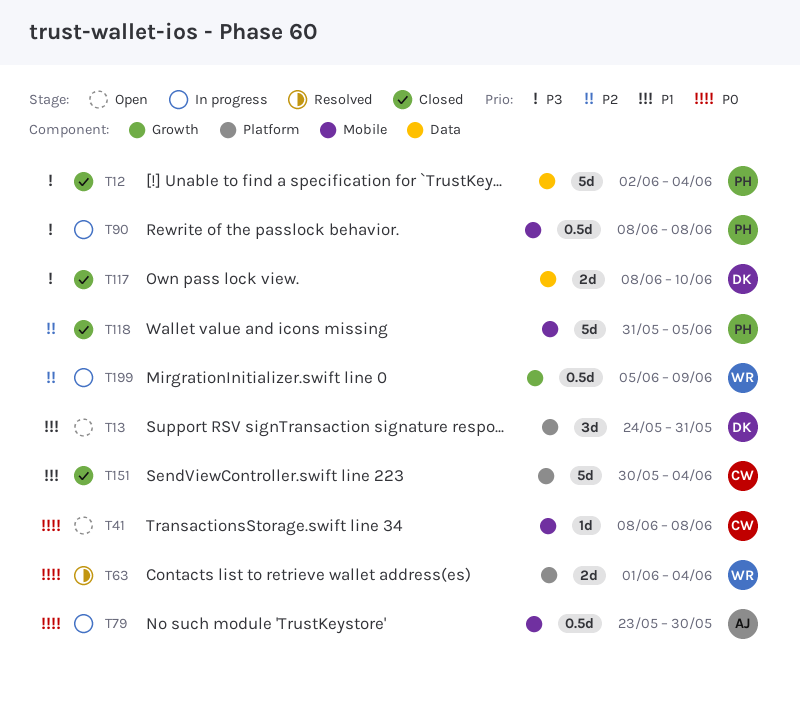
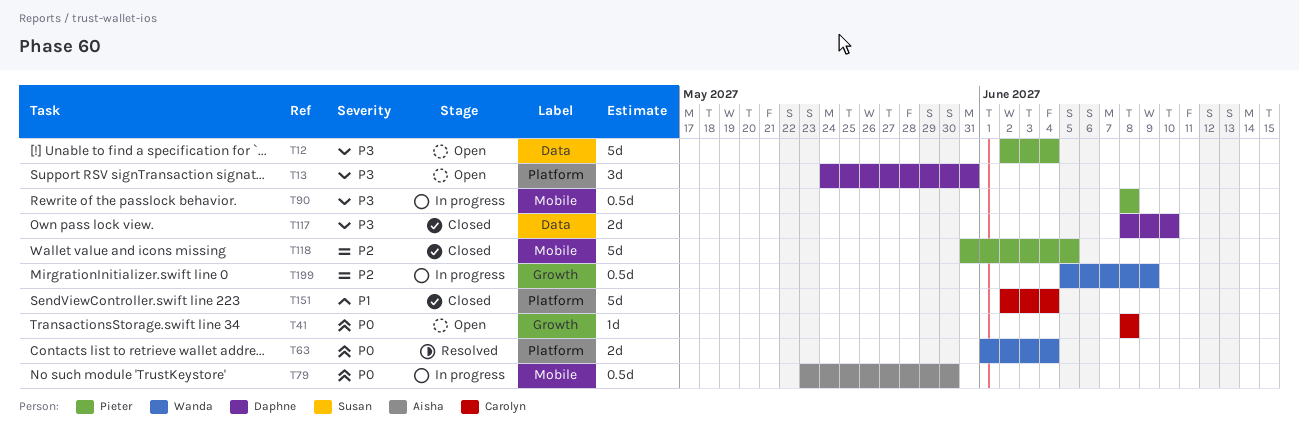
T12, status: Closed -> Open
T13, priority: P1 -> P3
T41, label: Mobile -> Growth
T151, start: May 30 -> Jun 2

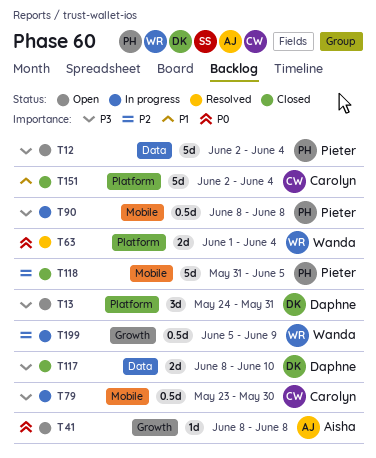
T41, owner: Carolyn -> Aisha
T79, owner: Aisha -> Carolyn
T79, priority: P0 -> P3

